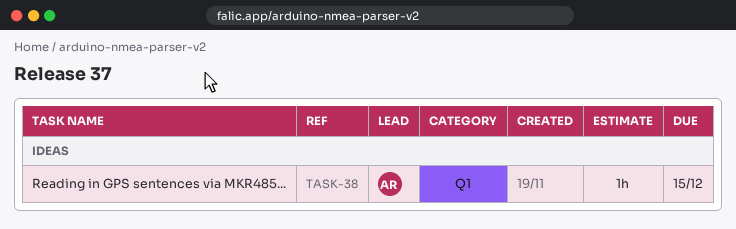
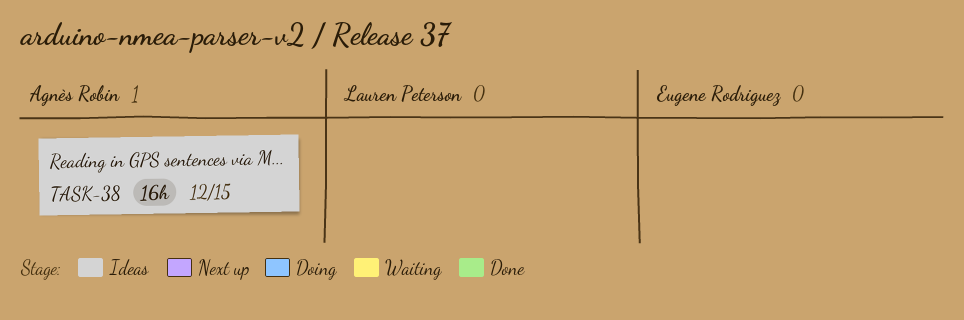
TASK-38, estimate: 1h -> 16h

